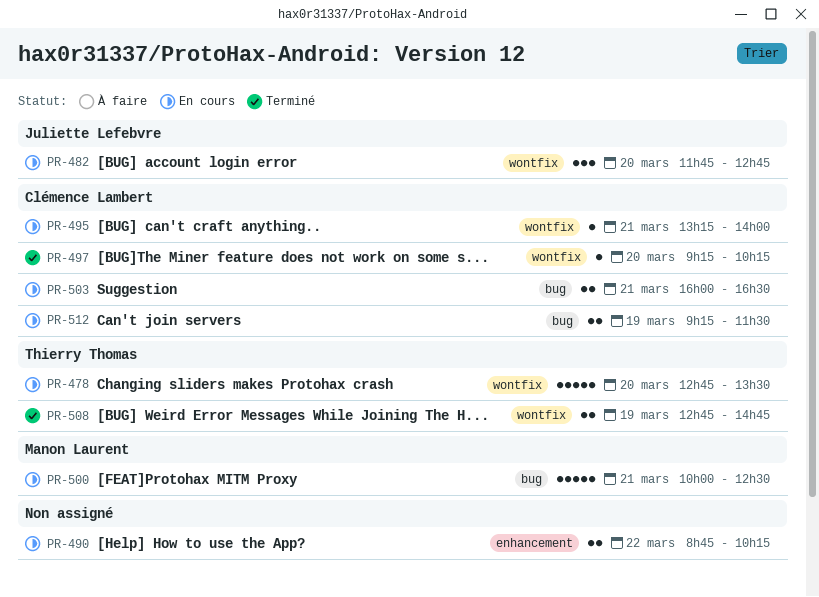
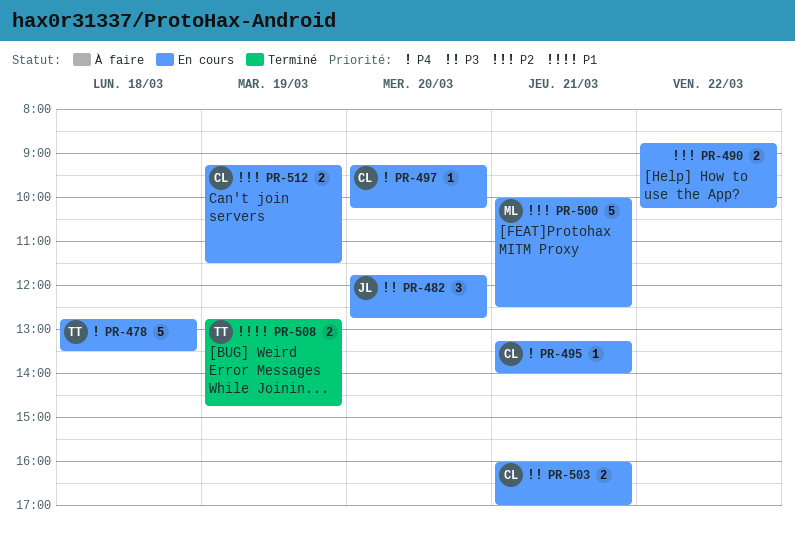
PR-478, day: Mar 20 -> Mar 18
PR-497, status: Terminé -> En cours
PR-503, ends: 16:30 -> 17:00

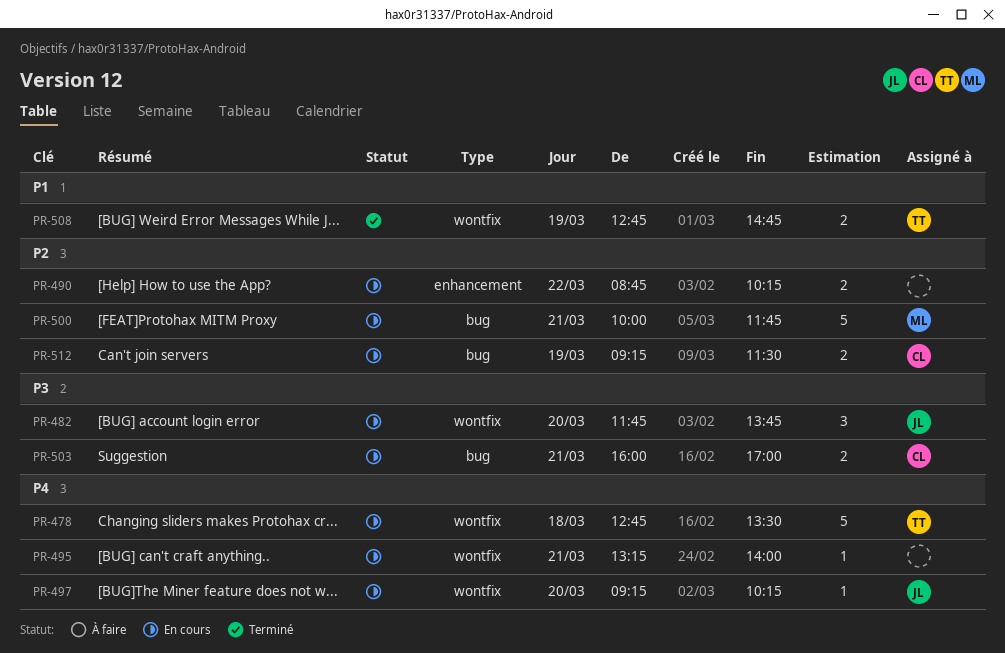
PR-482, ends: 12:45 -> 13:45
PR-495, owner: CL -> none
PR-497, owner: CL -> JL
PR-500, ends: 12:30 -> 11:45

